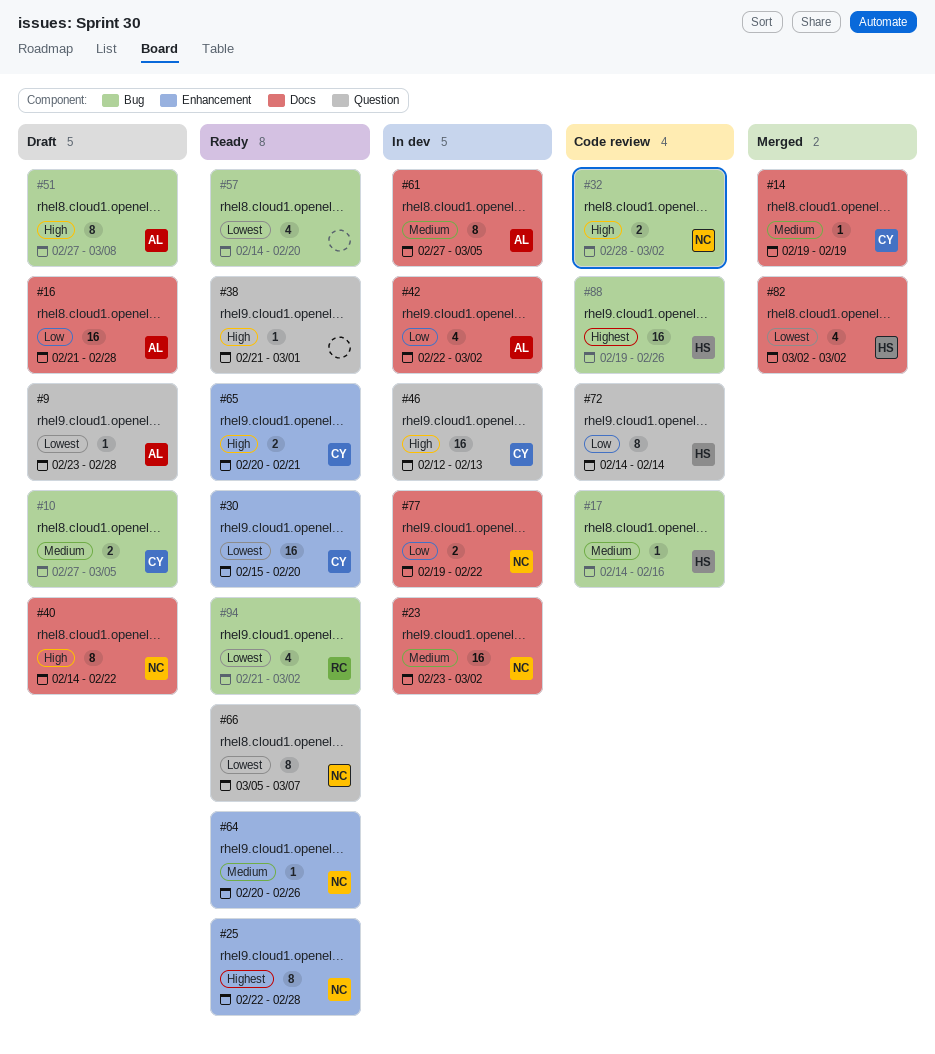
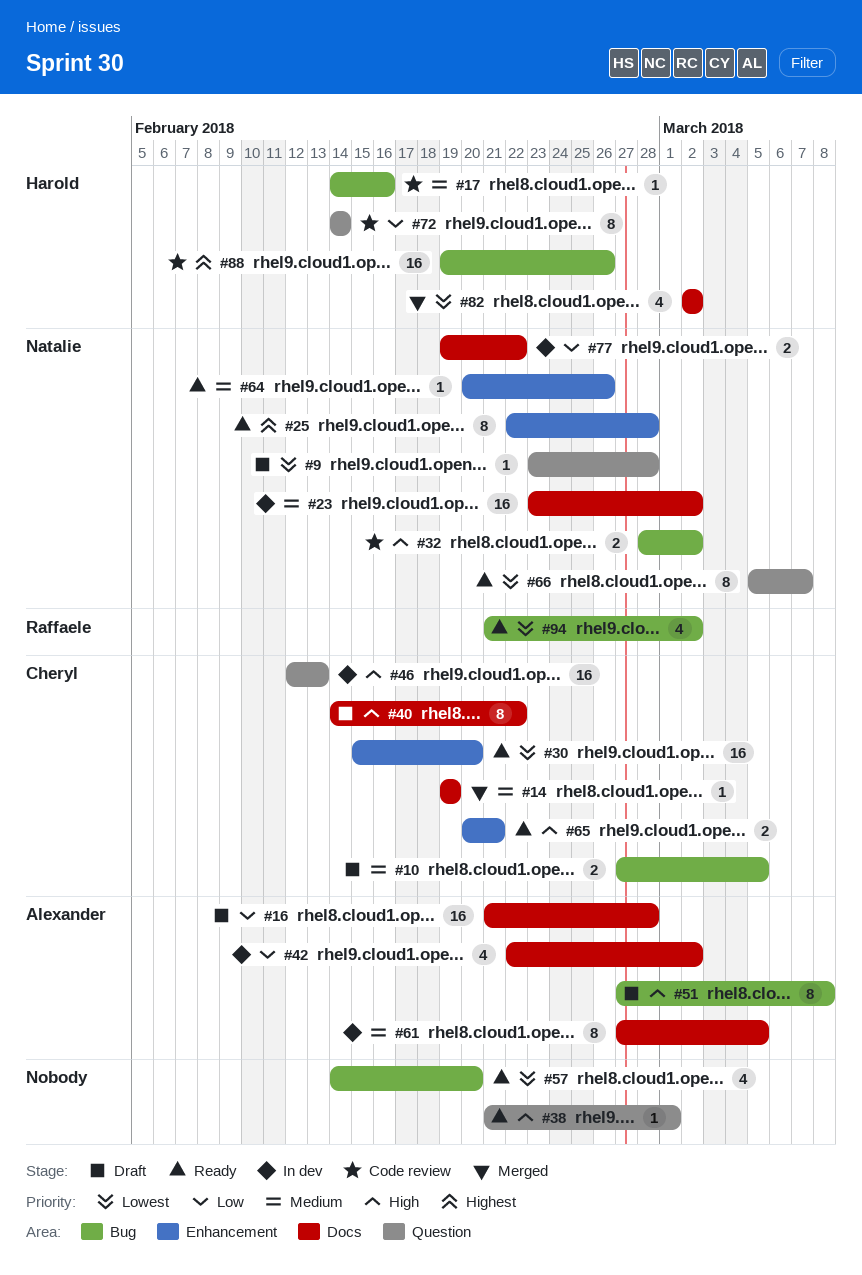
#9, owner: Alexander -> Natalie
#40, owner: Natalie -> Cheryl

